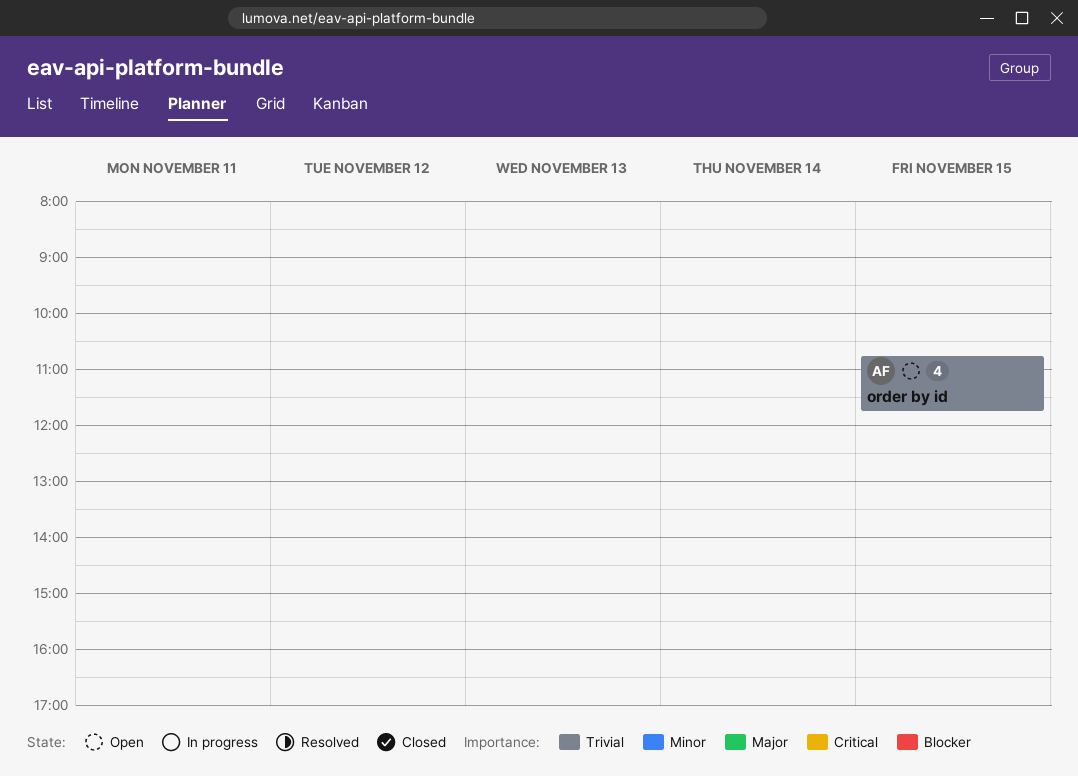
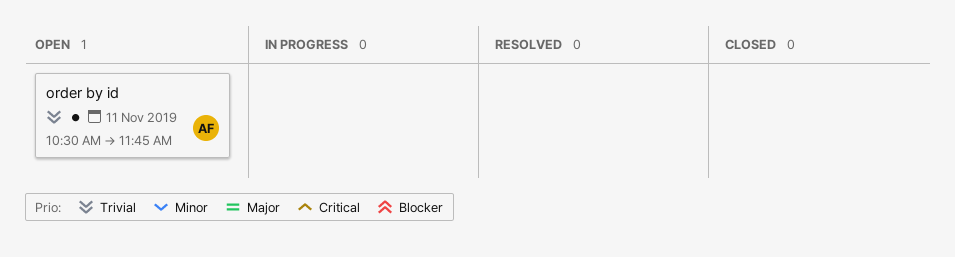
order by id, estimate: 4 -> 1
order by id, day: Nov 15 -> Nov 11
order by id, begins: 10:45 -> 10:30

